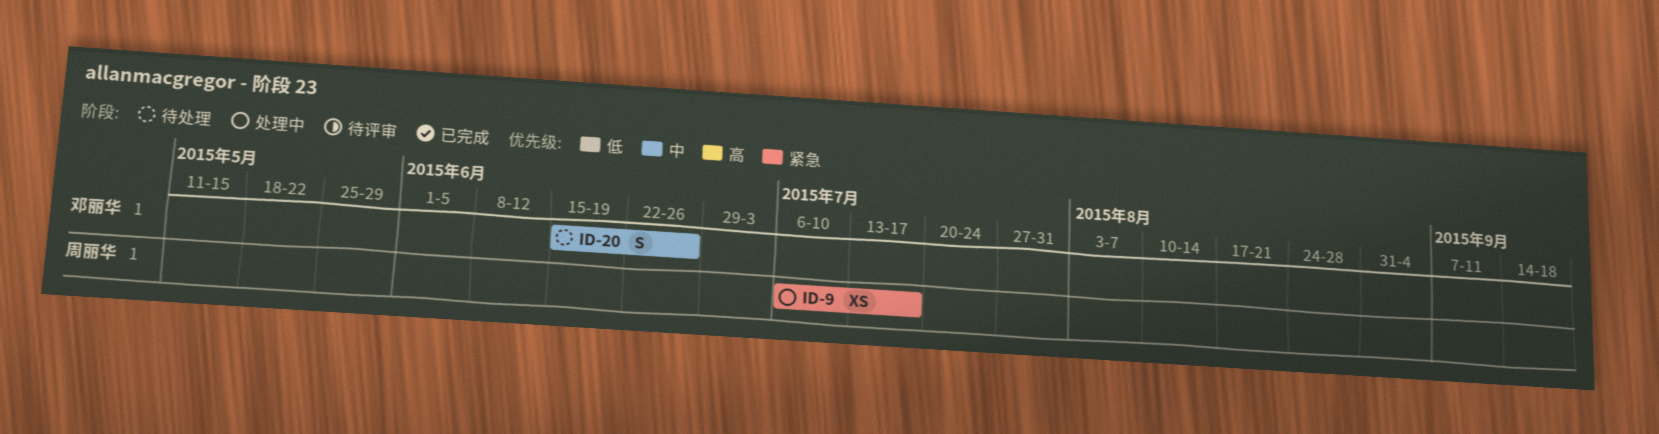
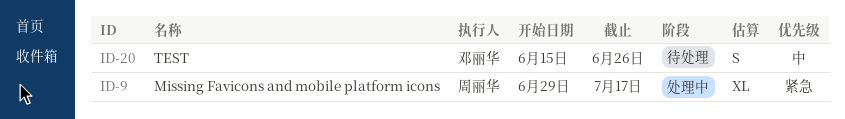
ID-9, estimate: XS -> XL
ID-9, start: Jul 6 -> Jun 29

